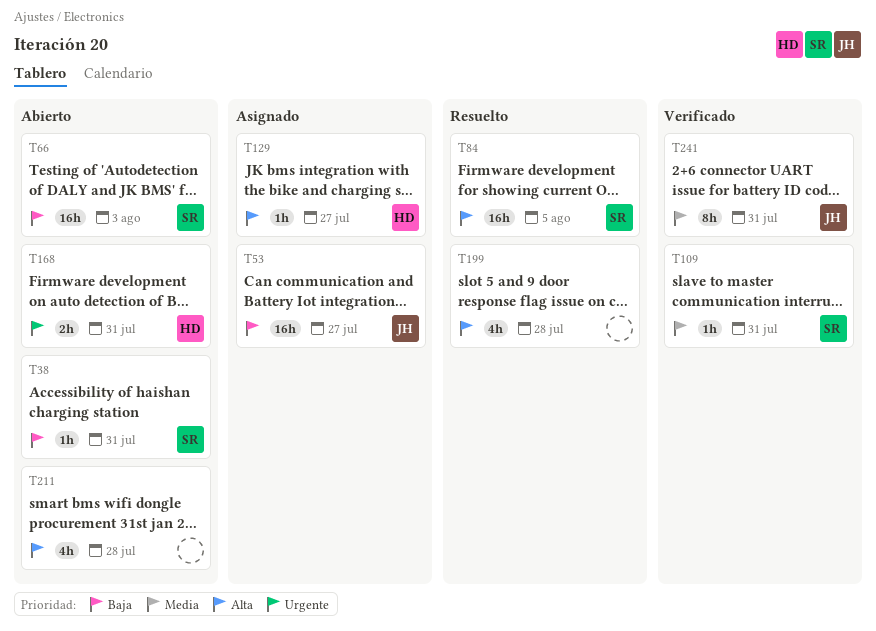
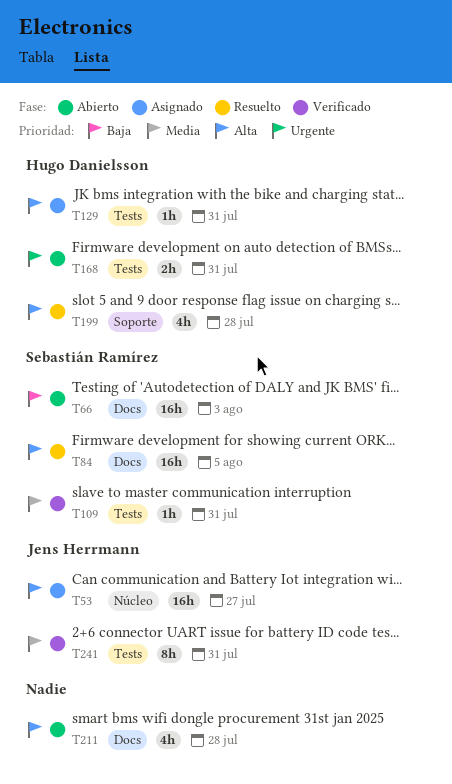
T38: present -> none
T53, priority: Baja -> Alta
T129, due: Jul 27 -> Jul 31
T199, owner: none -> Hugo Danielsson

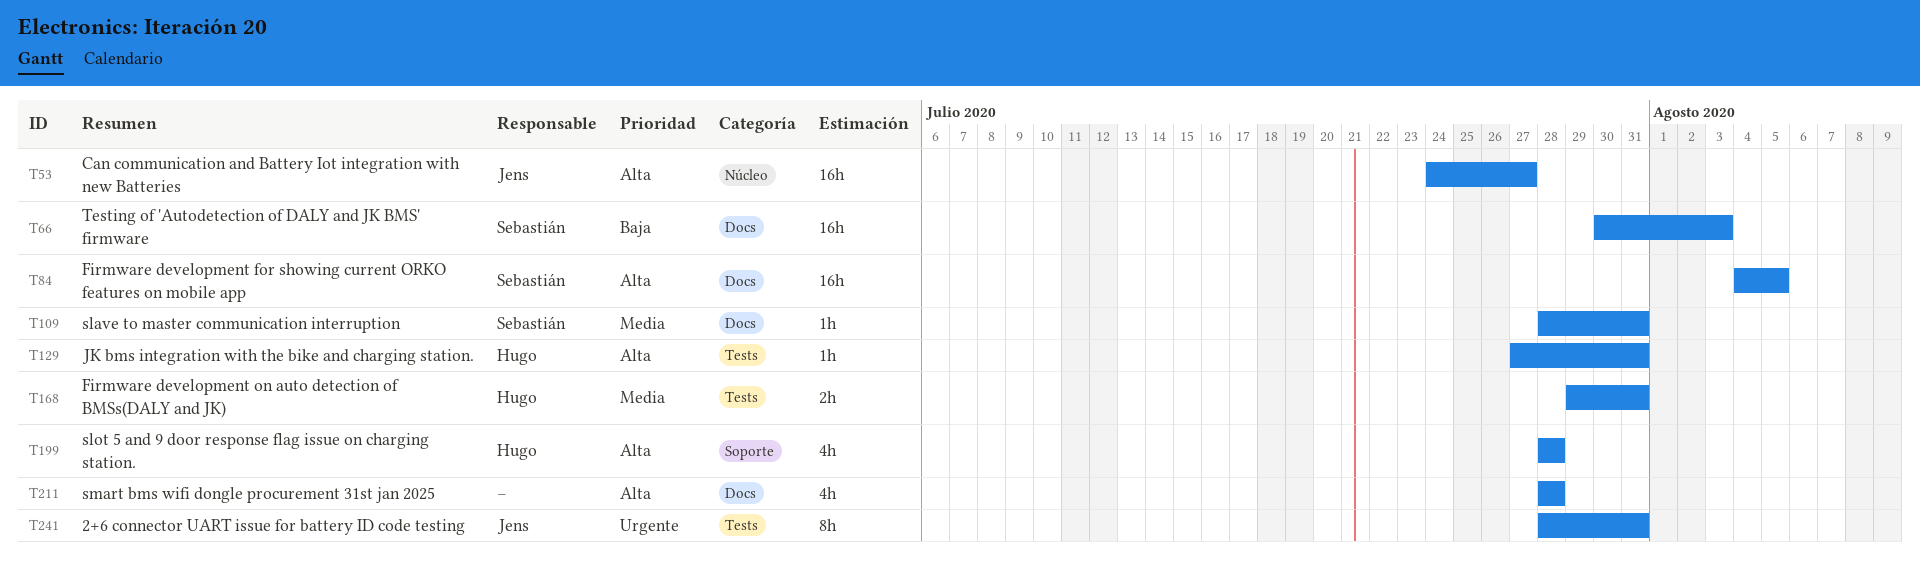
T109, label: Tests -> Docs
T168, priority: Urgente -> Media
T241, priority: Media -> Urgente

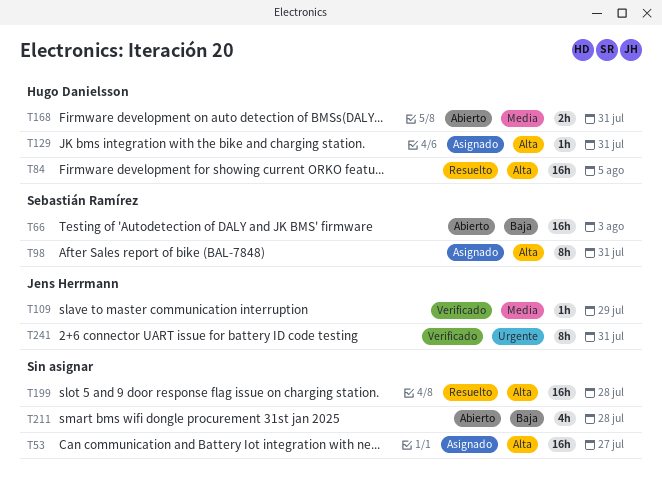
T53, owner: Jens Herrmann -> none
T84, owner: Sebastián Ramírez -> Hugo Danielsson
T98: none -> present
T109, owner: Sebastián Ramírez -> Jens Herrmann
T109, due: Jul 31 -> Jul 29
T199, owner: Hugo Danielsson -> none
T199, estimate: 4h -> 16h
T211, priority: Alta -> Baja

